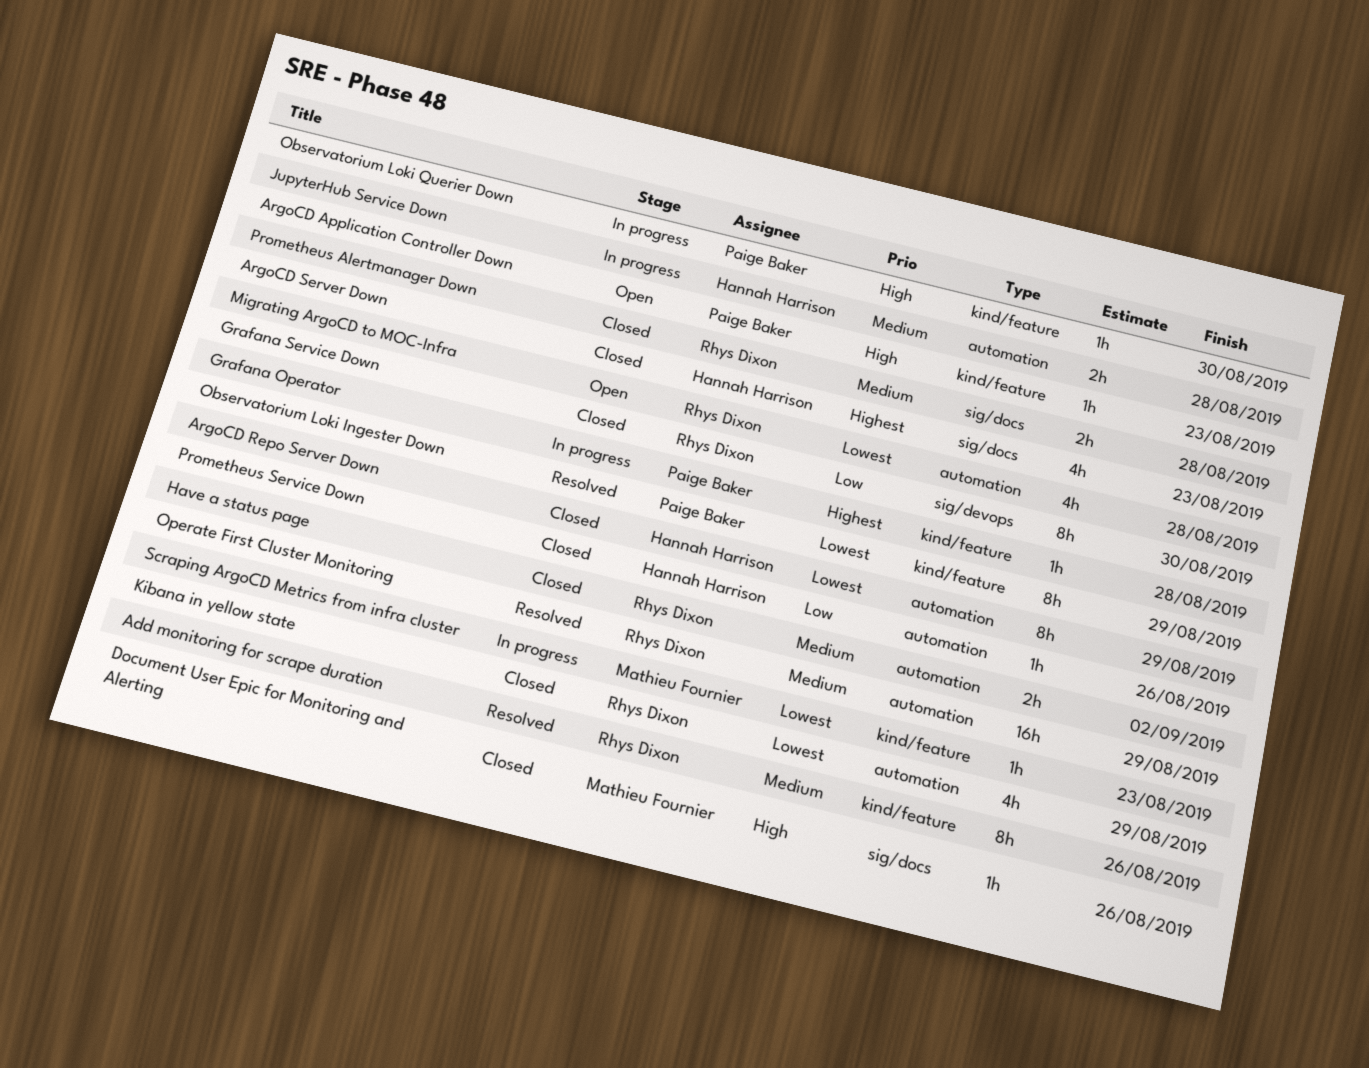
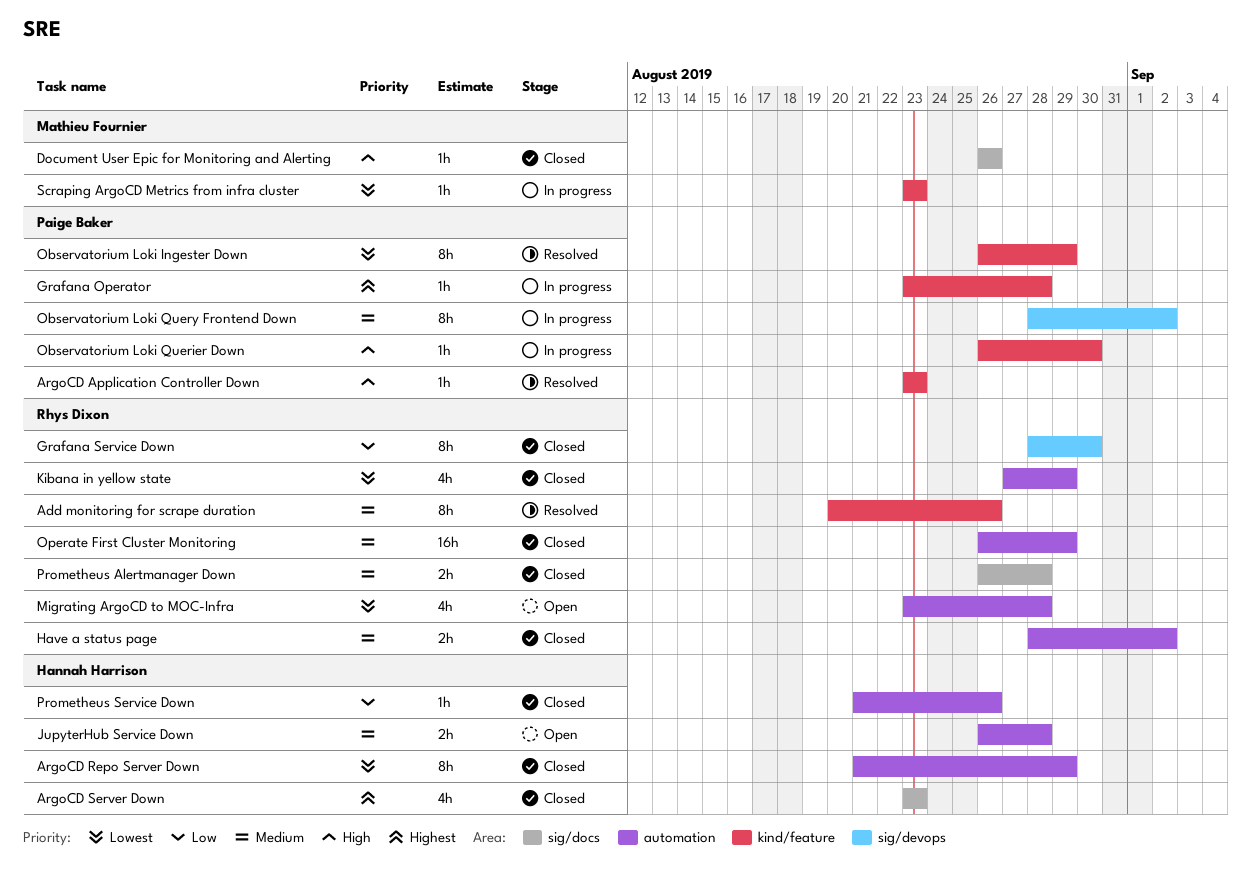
ArgoCD Application Controller Down, status: Open -> Resolved
JupyterHub Service Down, status: In progress -> Open
Observatorium Loki Query Frontend Down: none -> present
Operate First Cluster Monitoring, status: Resolved -> Closed

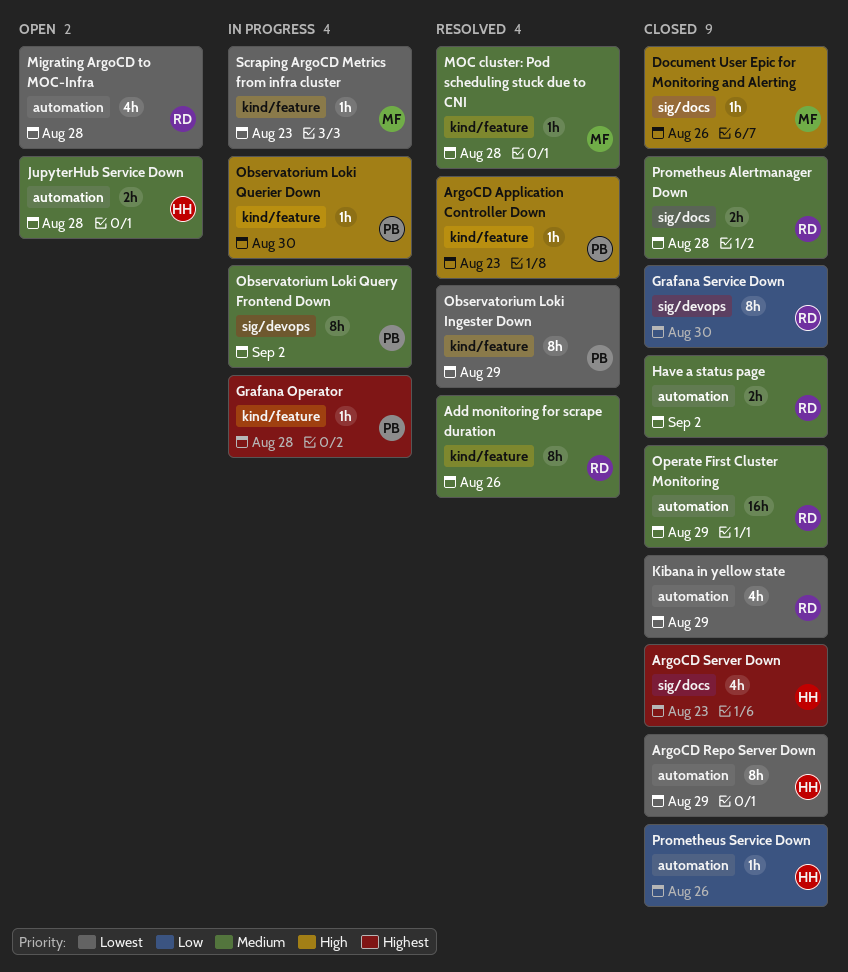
MOC cluster: Pod scheduling stuck due to CNI: none -> present

